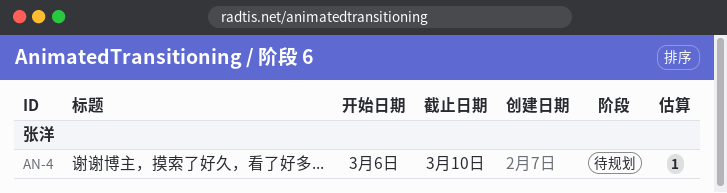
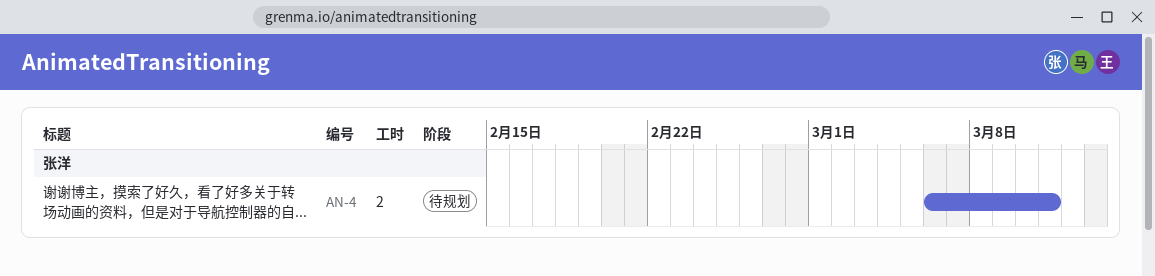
AN-4, estimate: 1 -> 2
AN-4, due: Mar 10 -> Mar 11

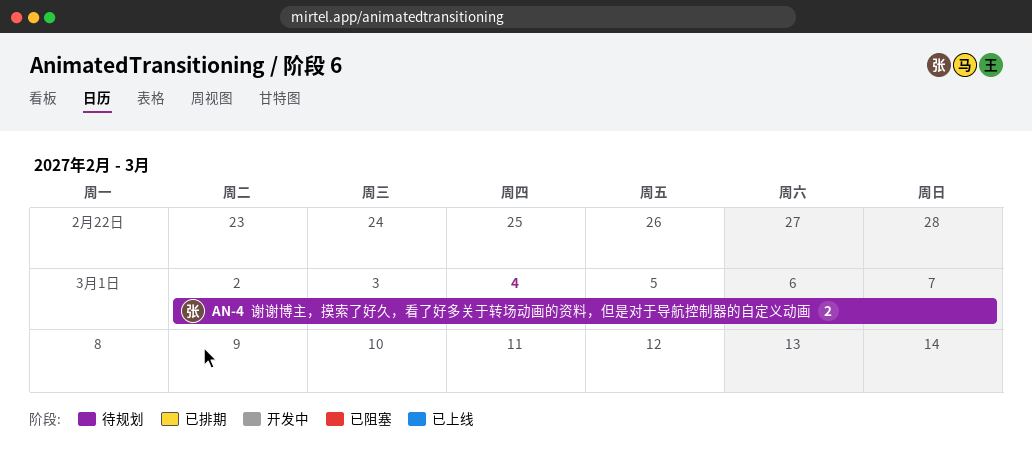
AN-4, start: Mar 6 -> Mar 2
AN-4, due: Mar 11 -> Mar 7

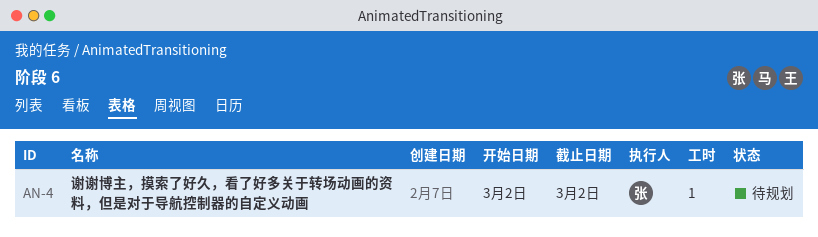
AN-4, estimate: 2 -> 1
AN-4, due: Mar 7 -> Mar 2

